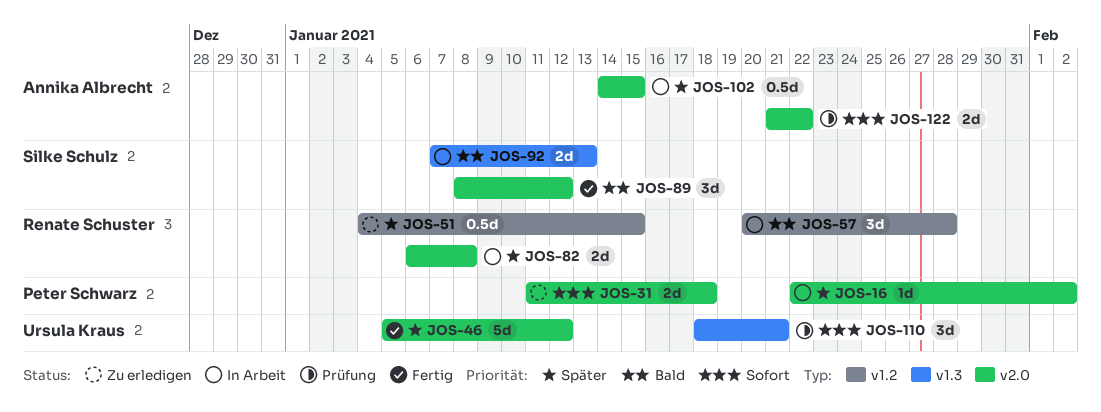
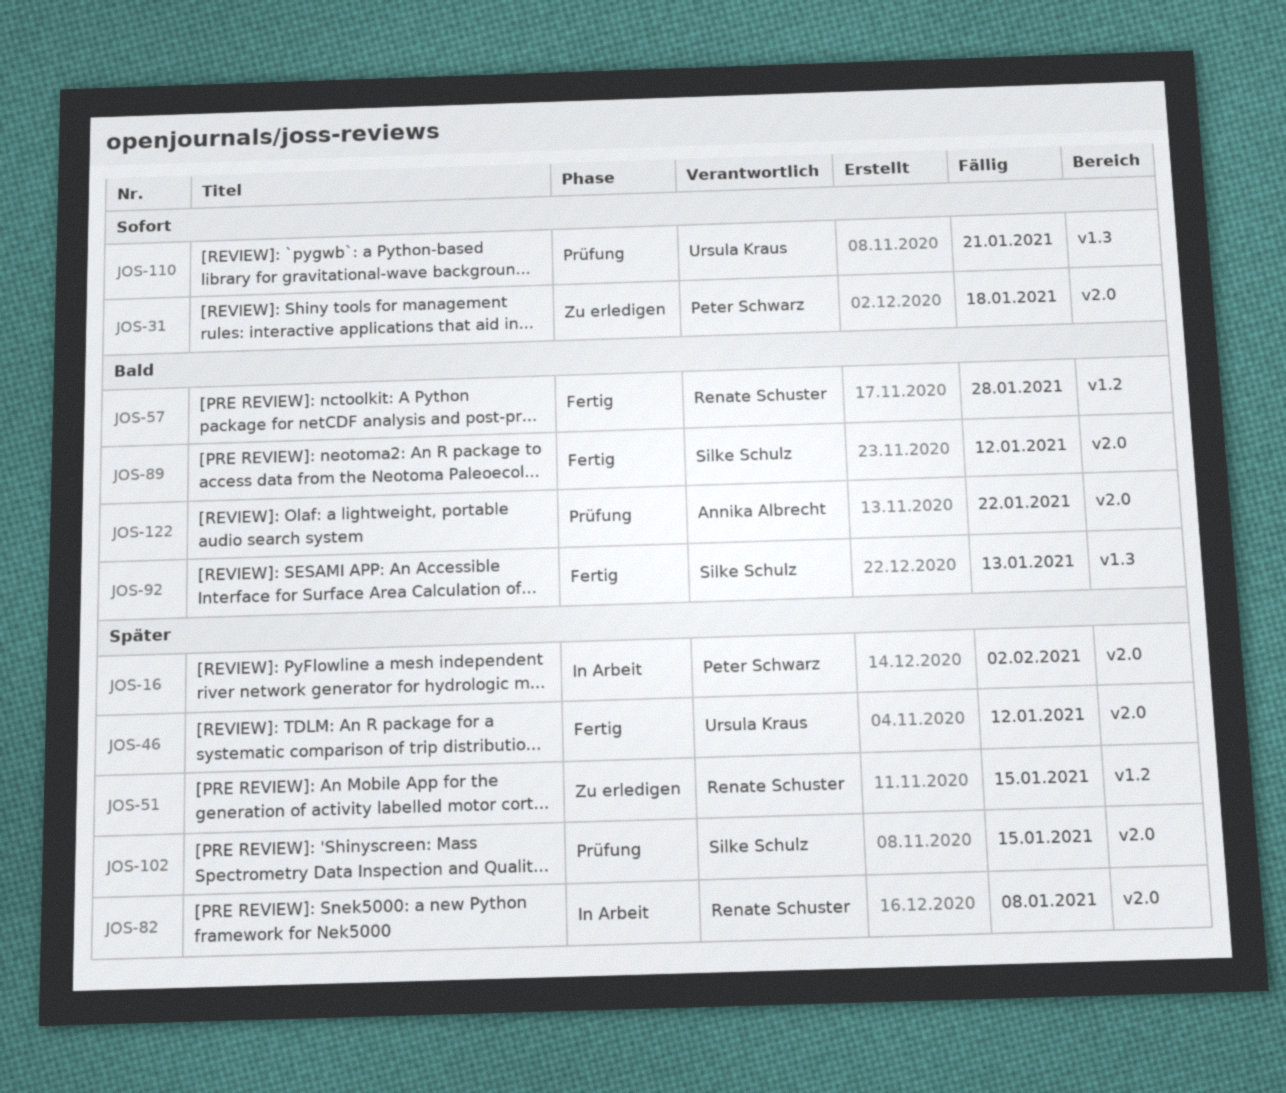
JOS-57, status: In Arbeit -> Fertig
JOS-92, status: In Arbeit -> Fertig
JOS-102, status: In Arbeit -> Prüfung
JOS-102, owner: Annika Albrecht -> Silke Schulz
JOS-122, priority: Sofort -> Bald

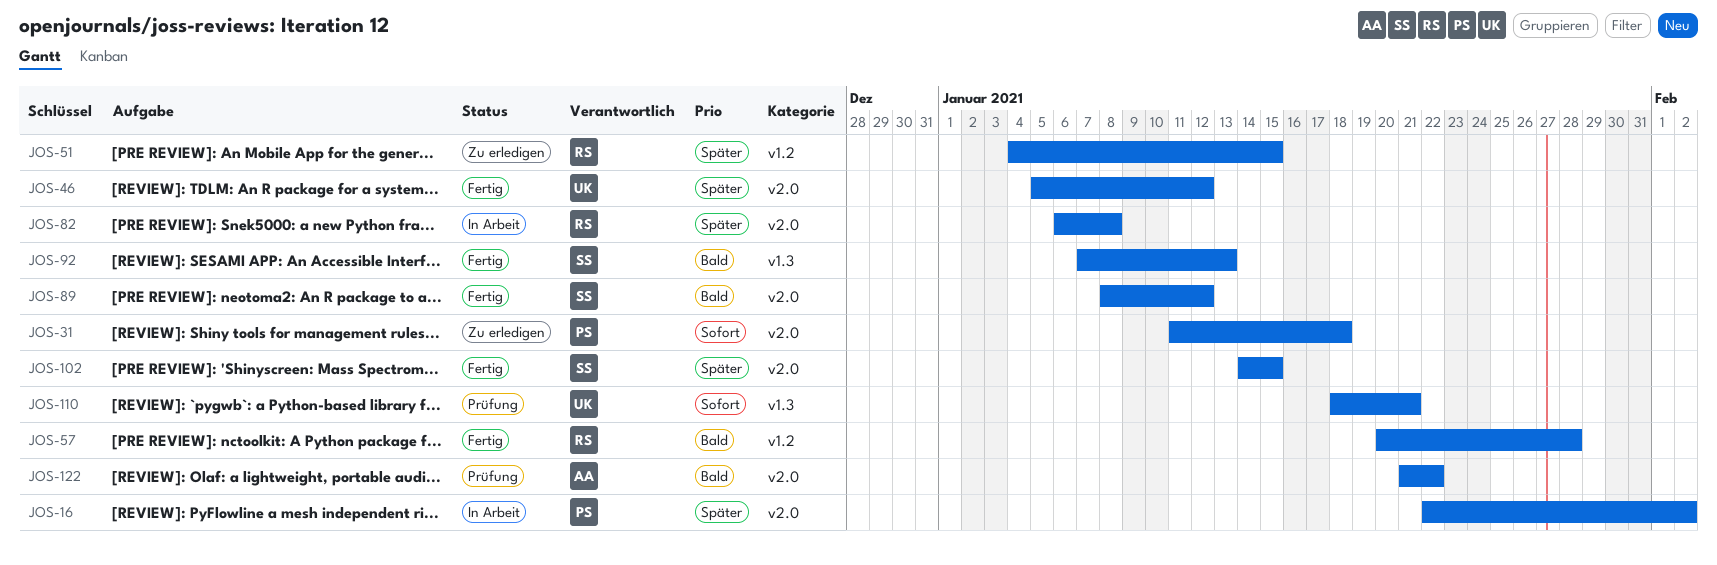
JOS-102, status: Prüfung -> Fertig

